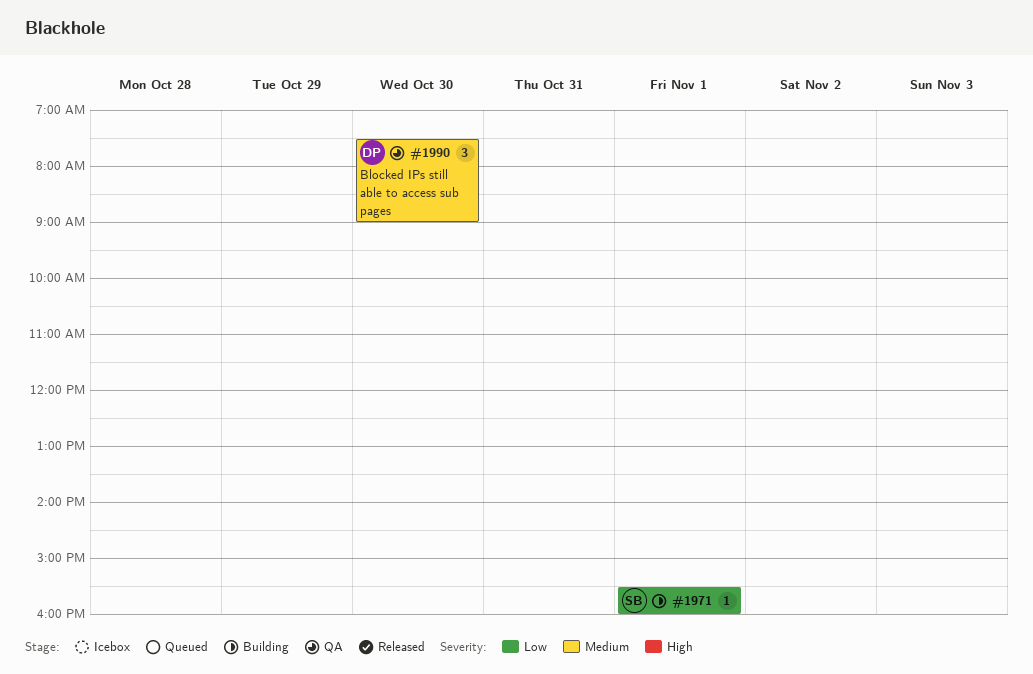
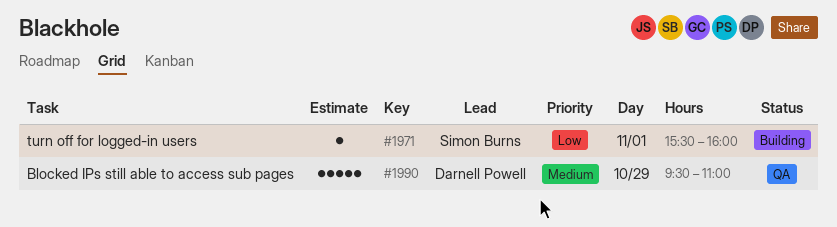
#1990, estimate: 3 -> 5
#1990, day: Oct 30 -> Oct 29
#1990, begins: 07:30 -> 09:30
#1990, ends: 09:00 -> 11:00

